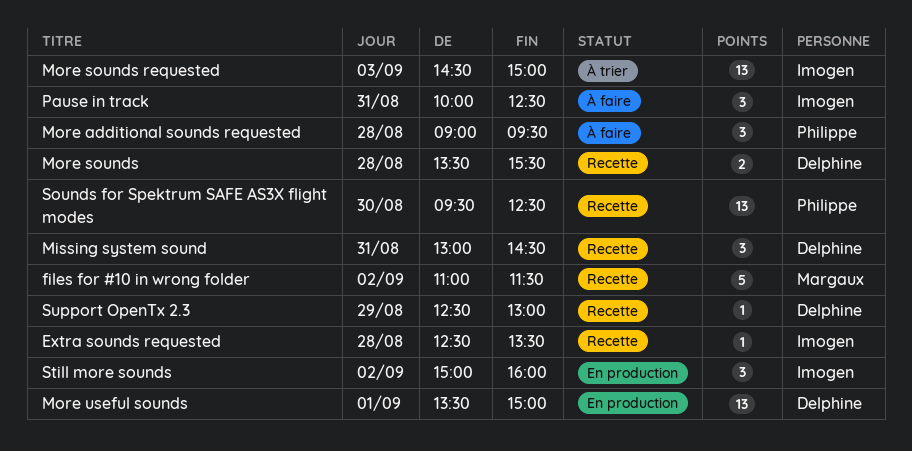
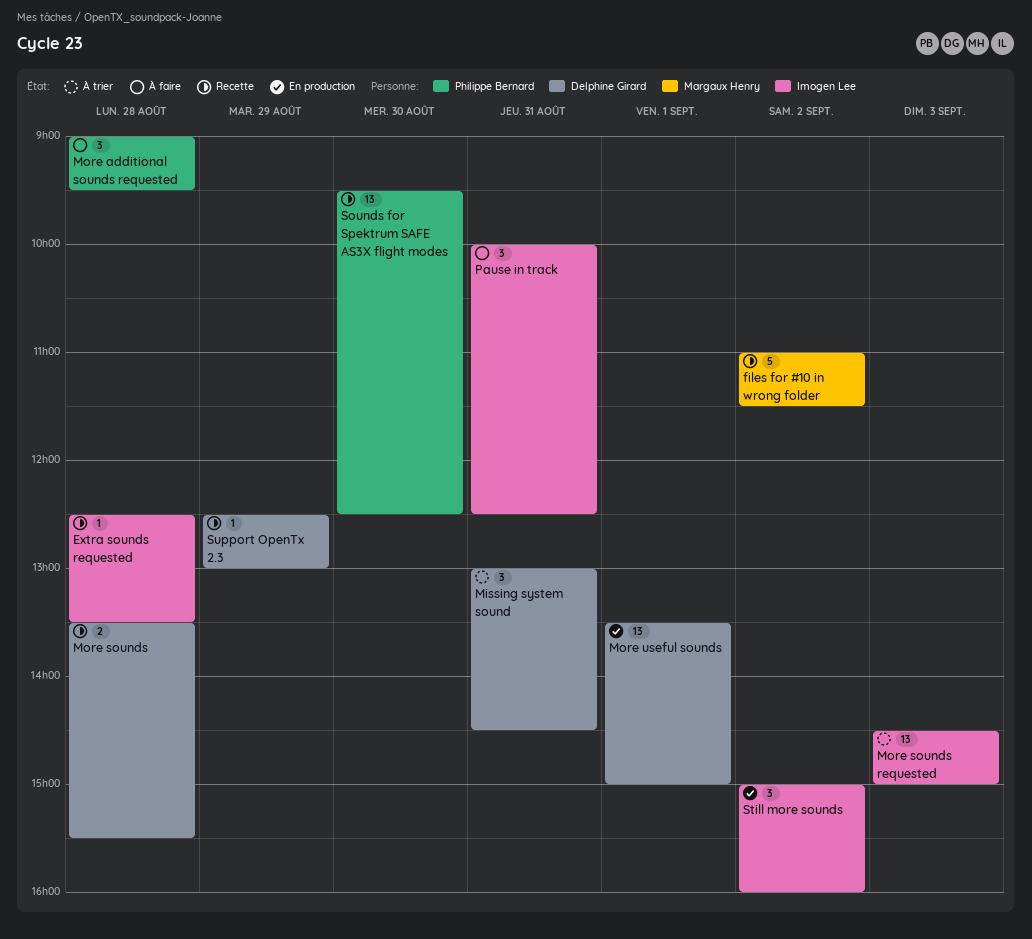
Missing system sound, status: Recette -> À trier

